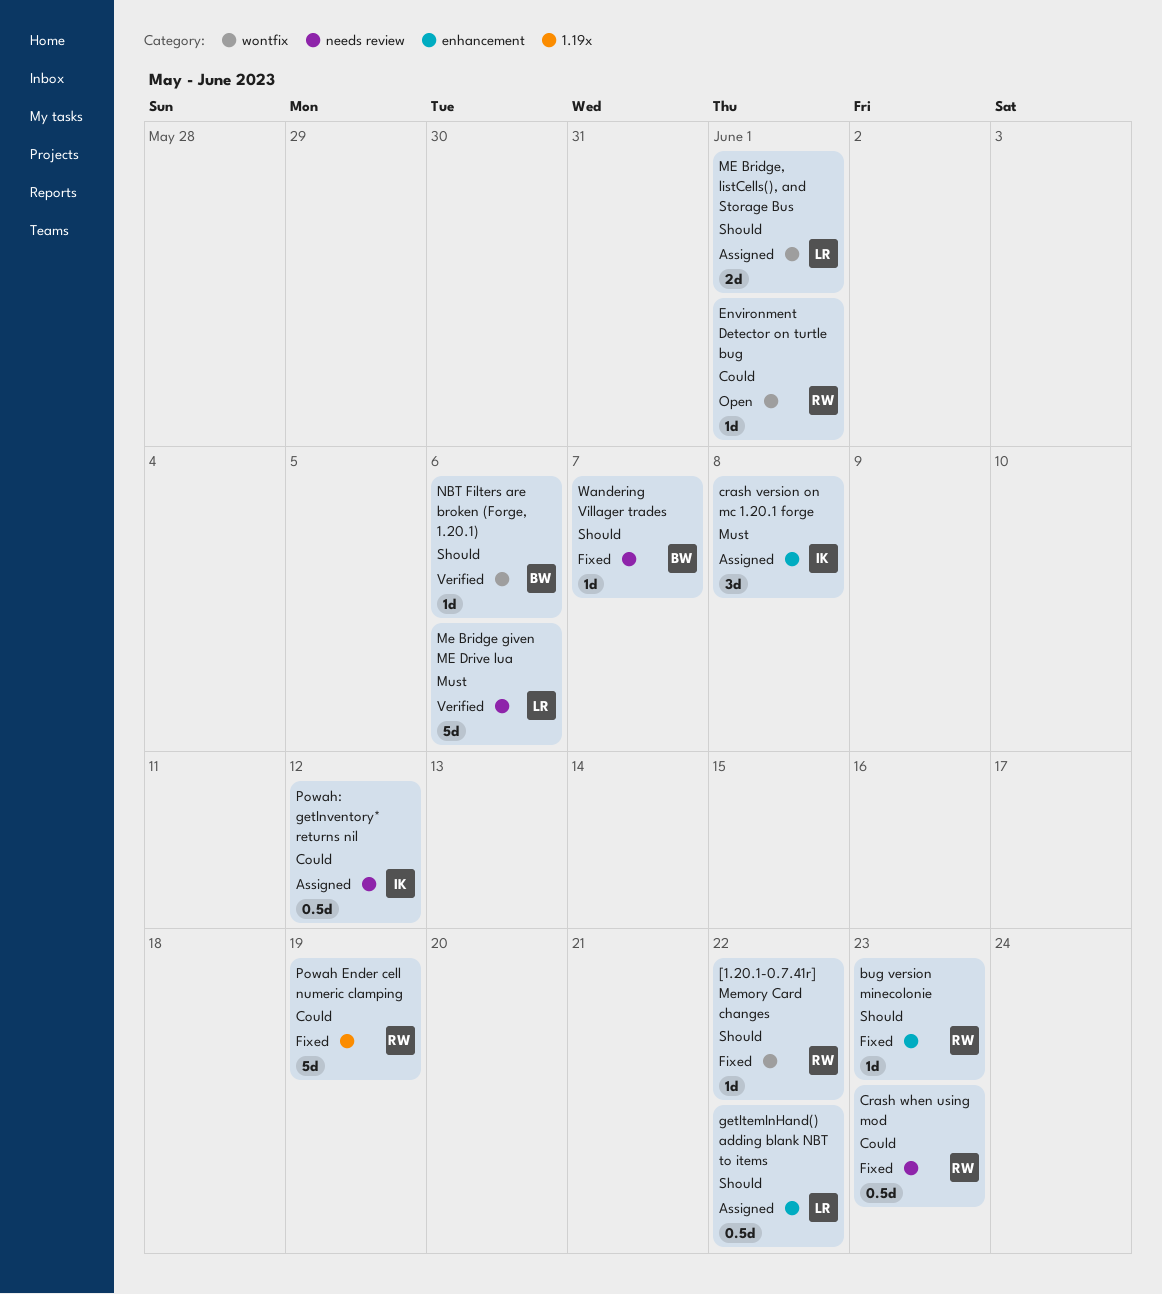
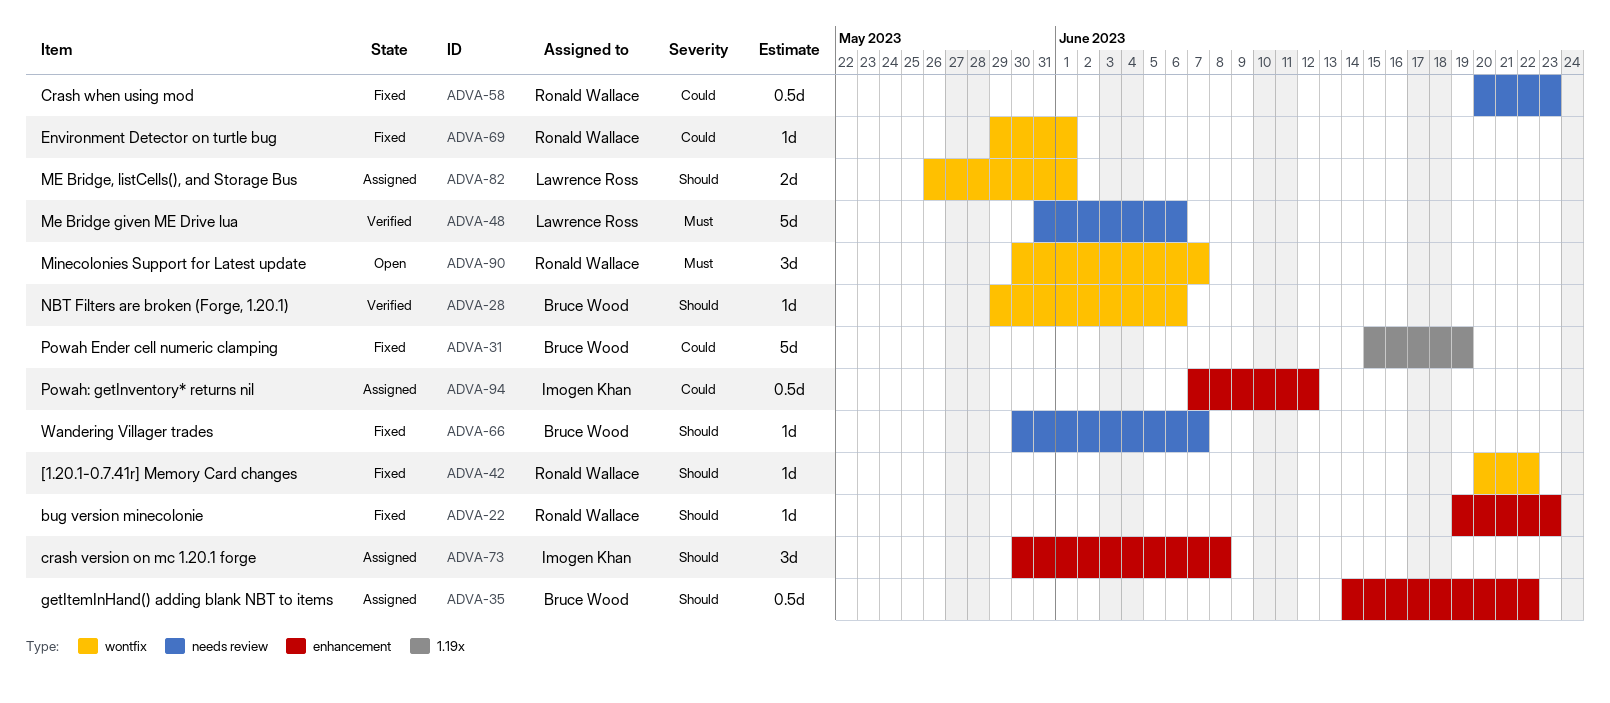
crash version on mc 1.20.1 forge, priority: Must -> Should
Environment Detector on turtle bug, status: Open -> Fixed
getItemInHand() adding blank NBT to items, owner: Lawrence Ross -> Bruce Wood
Minecolonies Support for Latest update: none -> present
Powah Ender cell numeric clamping, owner: Ronald Wallace -> Bruce Wood
Powah: getInventory* returns nil, label: needs review -> enhancement

